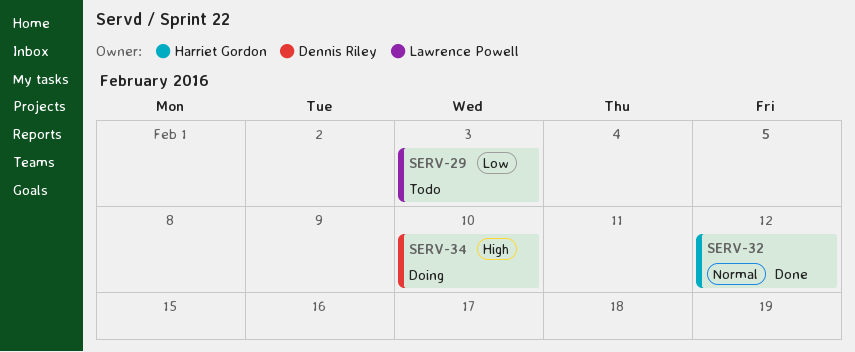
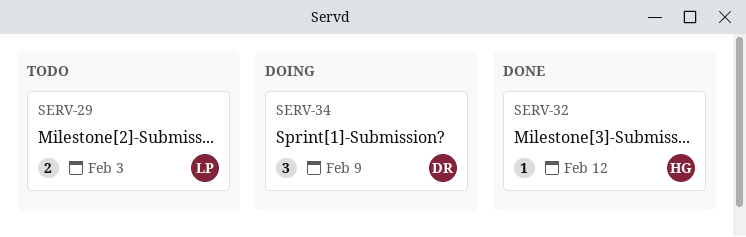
SERV-34, due: Feb 10 -> Feb 9

